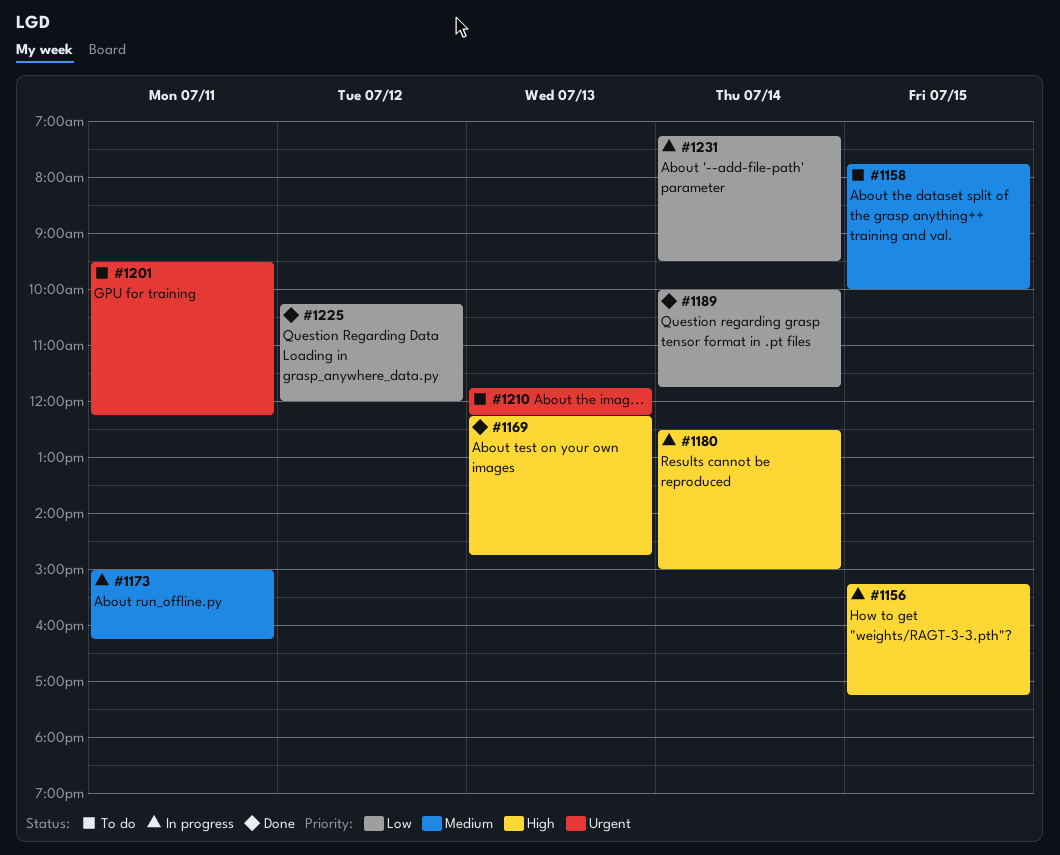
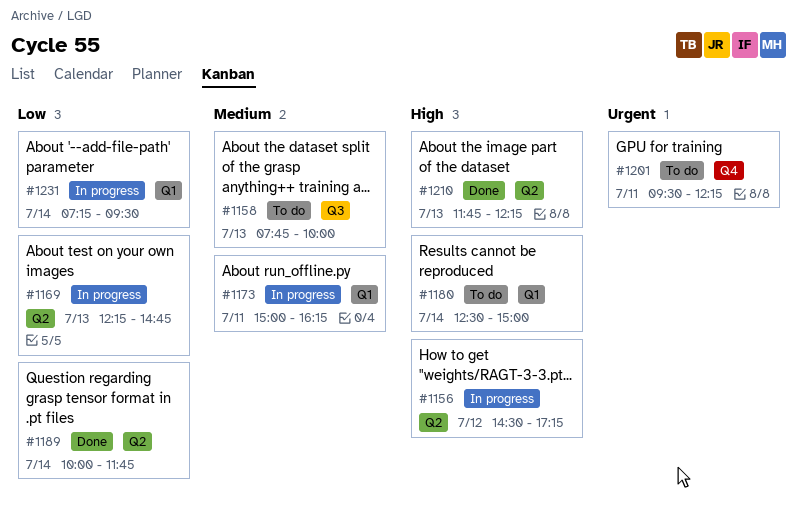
#1156, day: Jul 15 -> Jul 12
#1156, begins: 15:15 -> 14:30
#1158, day: Jul 15 -> Jul 13
#1169, status: Done -> In progress
#1169, priority: High -> Low
#1180, status: In progress -> To do
#1210, status: To do -> Done
#1210, priority: Urgent -> High
#1225: present -> none

